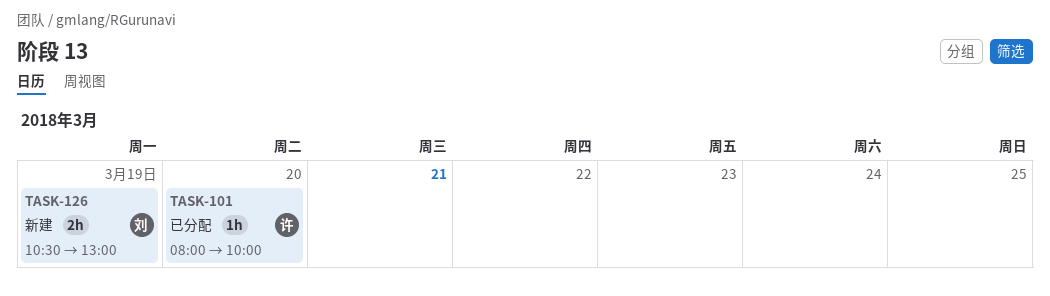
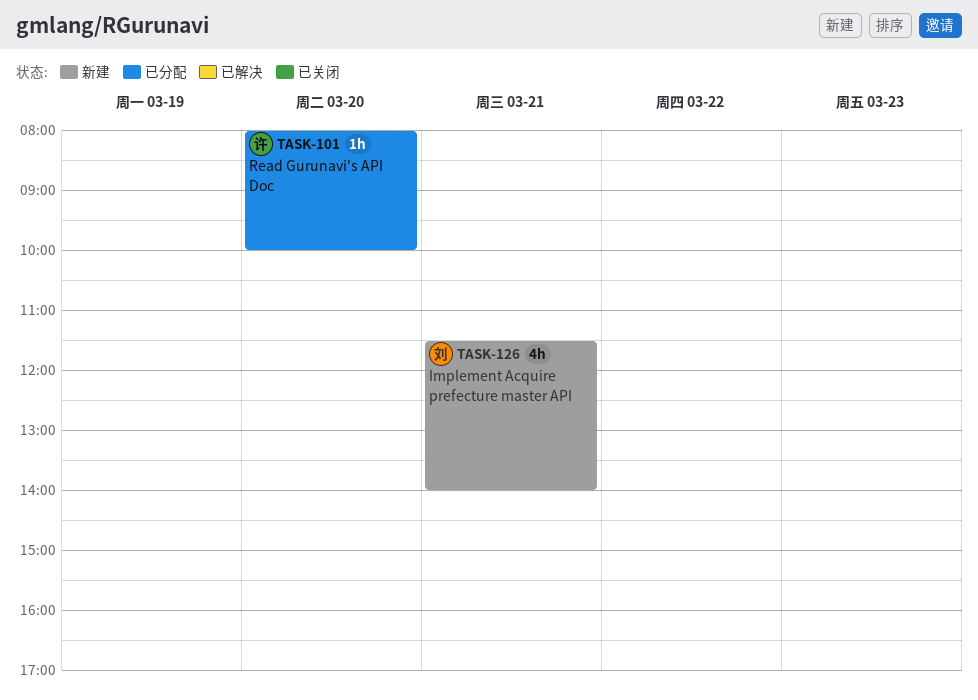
TASK-126, estimate: 2h -> 4h
TASK-126, day: Mar 19 -> Mar 21
TASK-126, begins: 10:30 -> 11:30
TASK-126, ends: 13:00 -> 14:00

